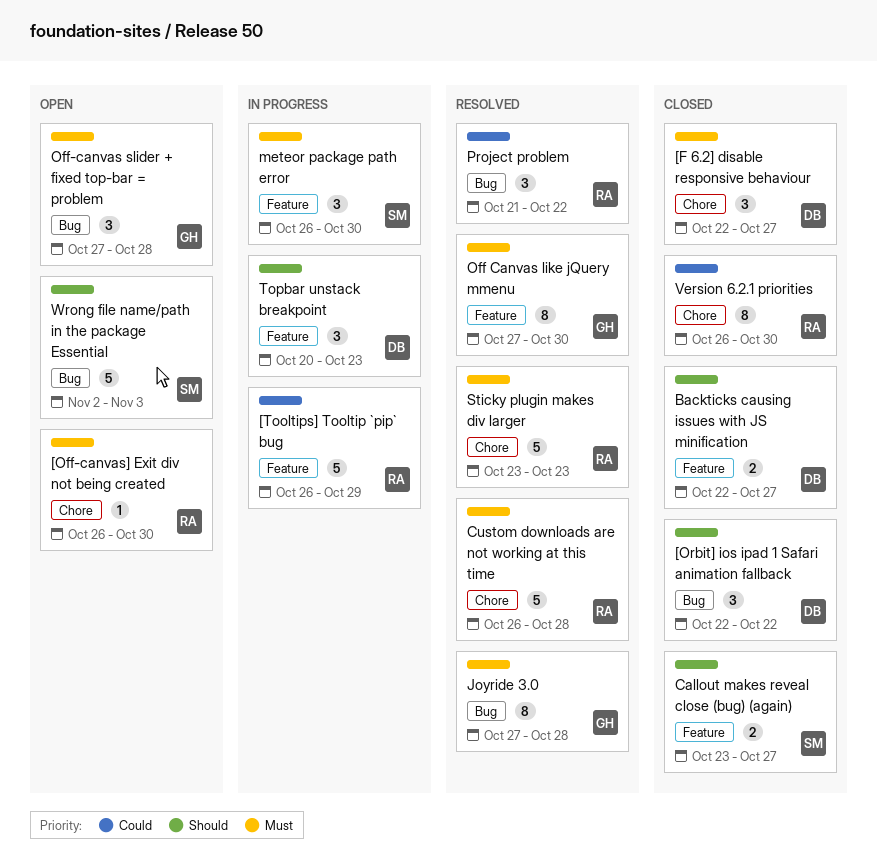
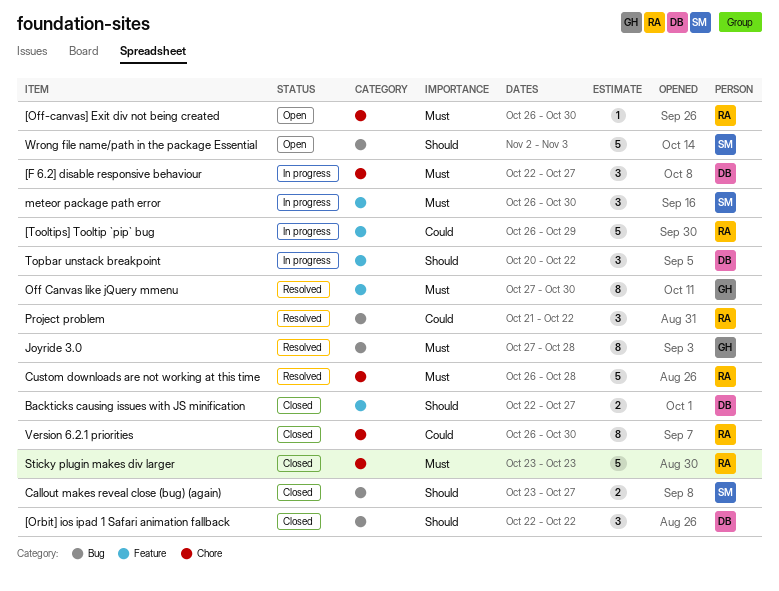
[F 6.2] disable responsive behaviour, status: Closed -> In progress
Callout makes reveal close (bug) (again), label: Feature -> Bug
Off-canvas slider + fixed top-bar = problem: present -> none
Sticky plugin makes div larger, status: Resolved -> Closed
Topbar unstack breakpoint, due: Oct 23 -> Oct 22

